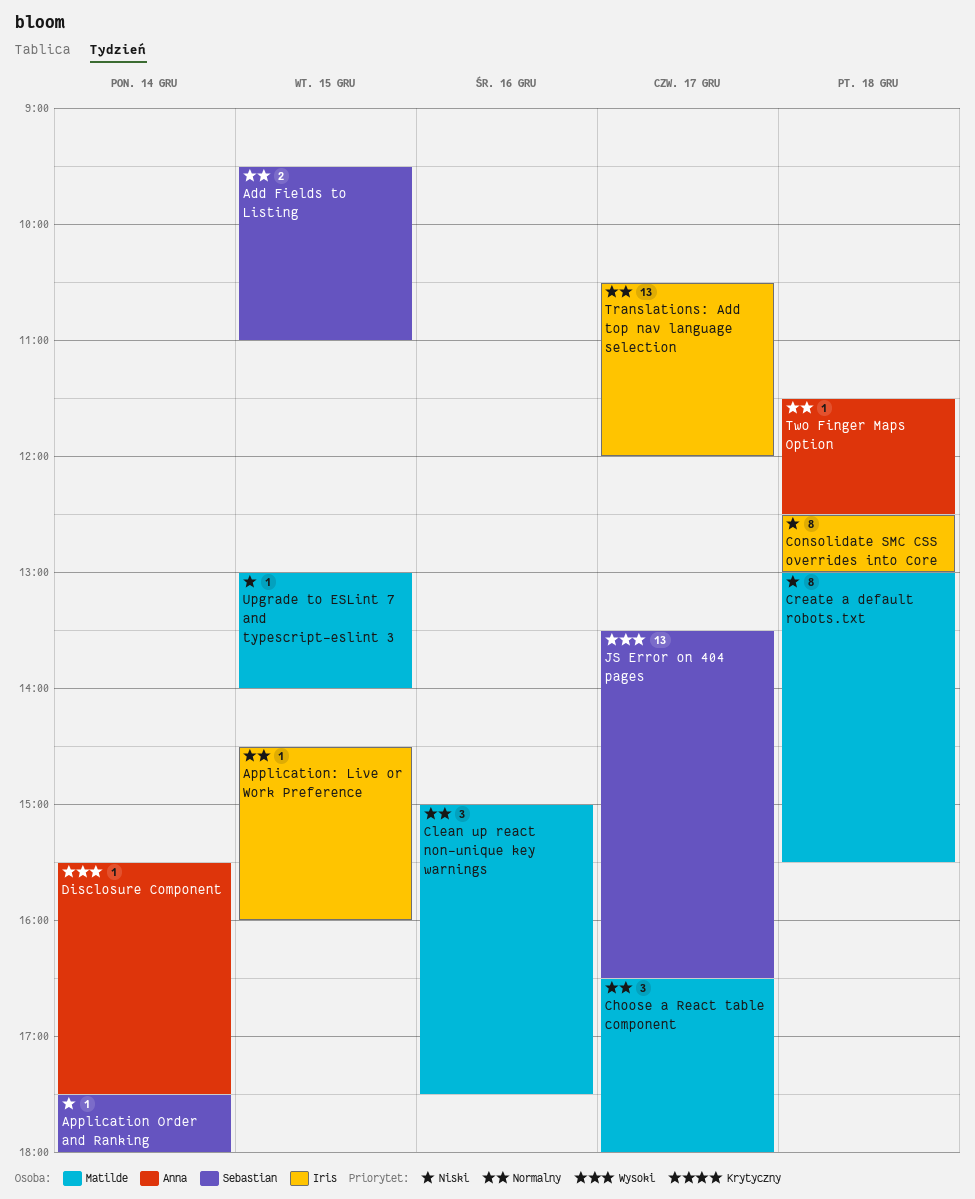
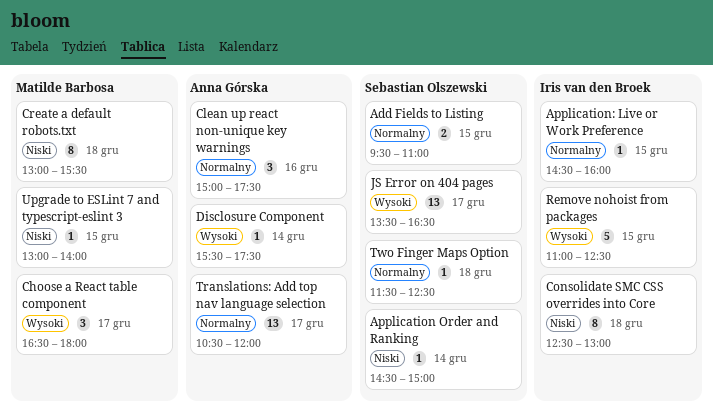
Application Order and Ranking, begins: 17:30 -> 14:30
Application Order and Ranking, ends: 18:00 -> 15:00
Choose a React table component, priority: Normalny -> Wysoki
Clean up react non-unique key warnings, owner: Matilde Barbosa -> Anna Górska
Remove nohoist from packages: none -> present
Translations: Add top nav language selection, owner: Iris van den Broek -> Anna Górska
Two Finger Maps Option, owner: Anna Górska -> Sebastian Olszewski

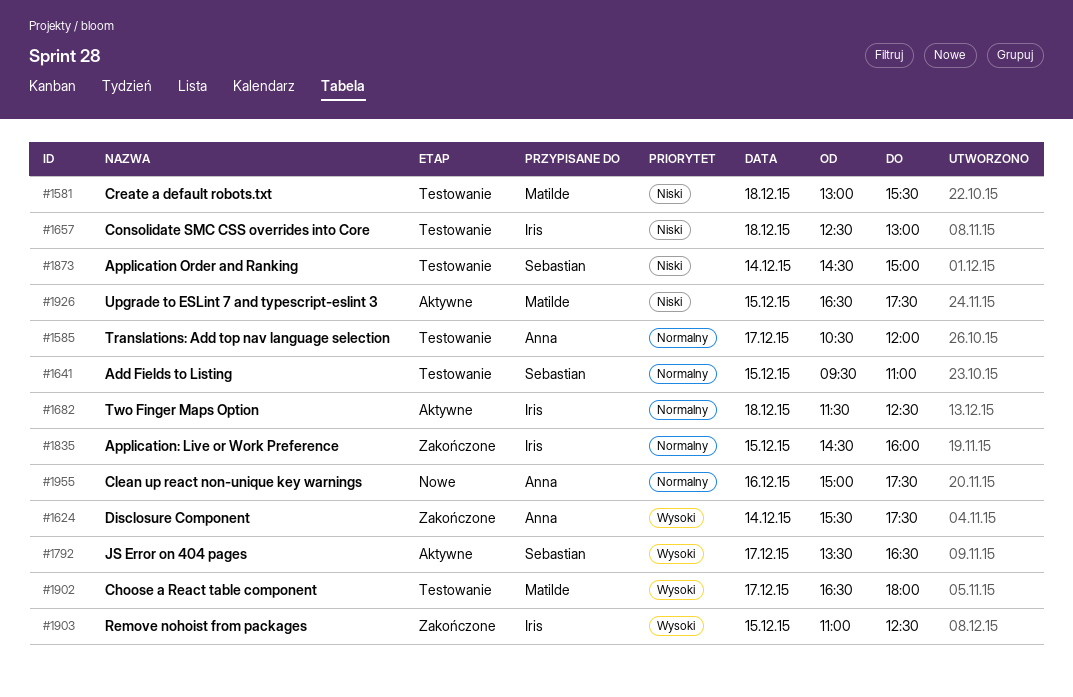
Two Finger Maps Option, owner: Sebastian Olszewski -> Iris van den Broek
Upgrade to ESLint 7 and typescript-eslint 3, begins: 13:00 -> 16:30
Upgrade to ESLint 7 and typescript-eslint 3, ends: 14:00 -> 17:30

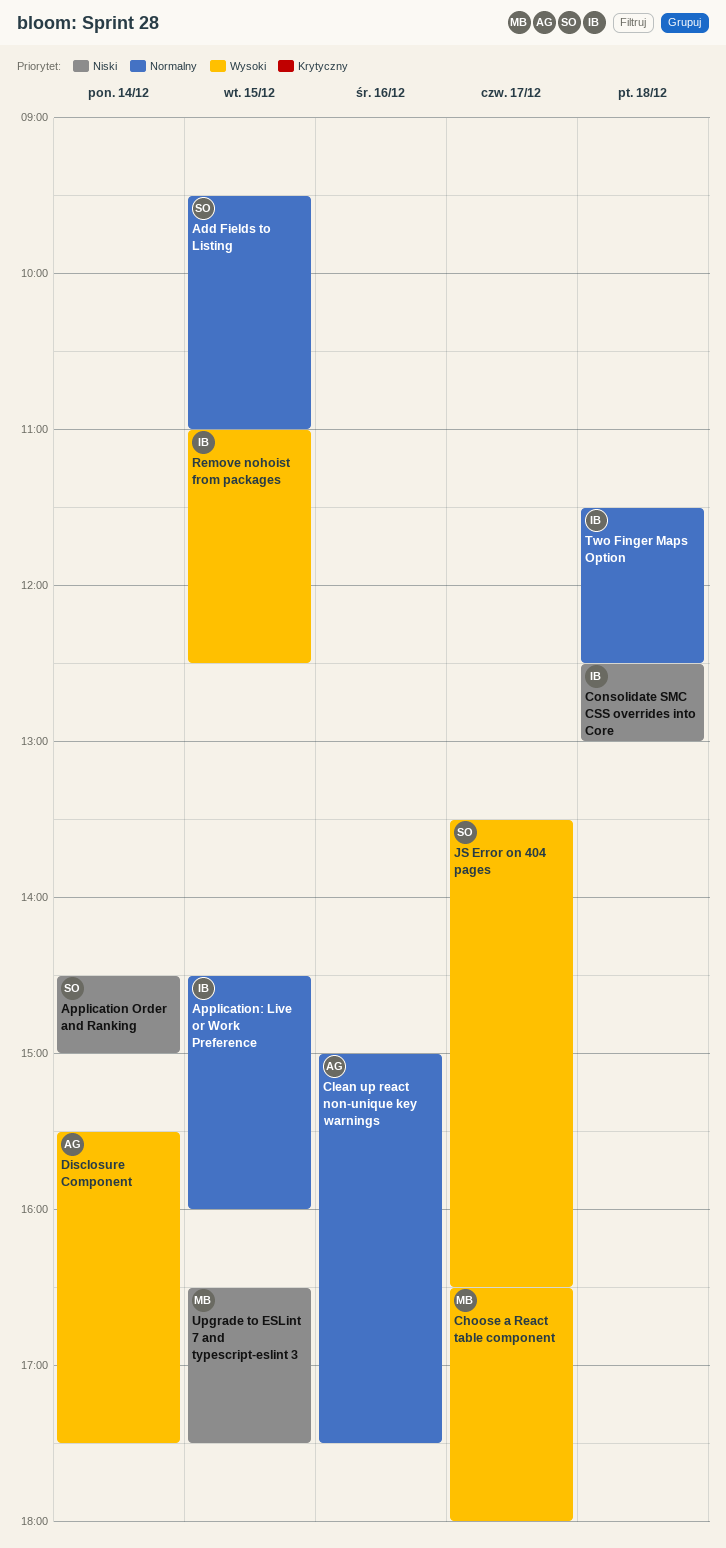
Create a default robots.txt: present -> none
Translations: Add top nav language selection: present -> none

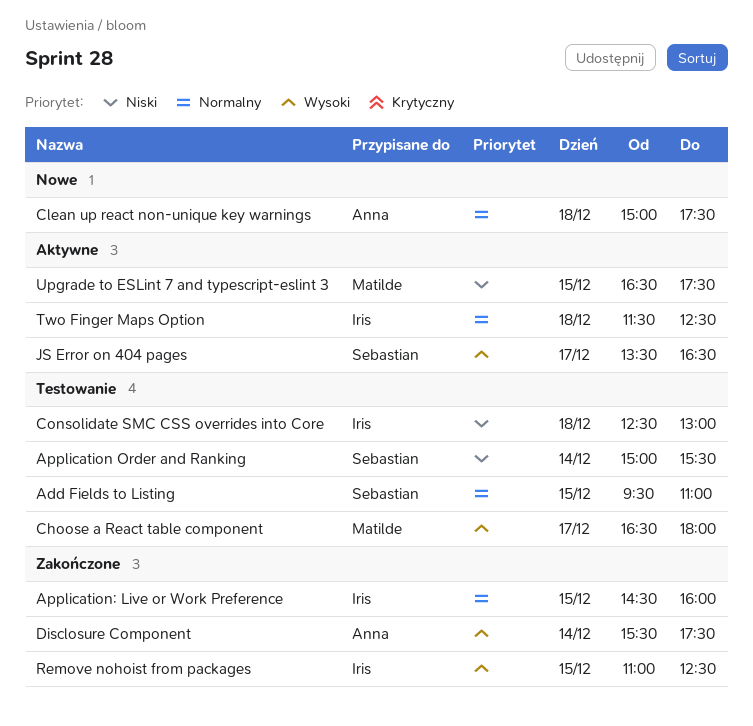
Application Order and Ranking, begins: 14:30 -> 15:00
Application Order and Ranking, ends: 15:00 -> 15:30
Clean up react non-unique key warnings, day: Dec 16 -> Dec 18

